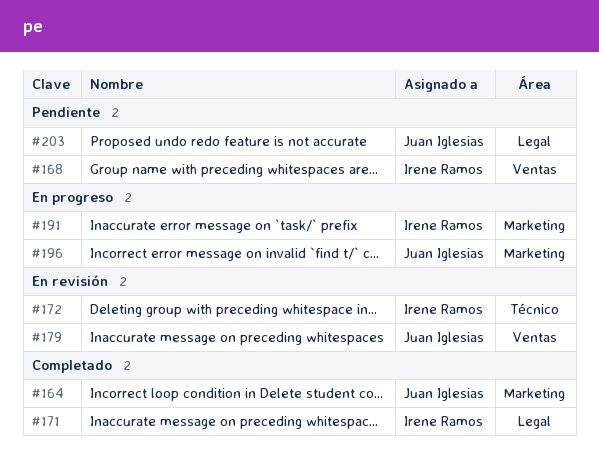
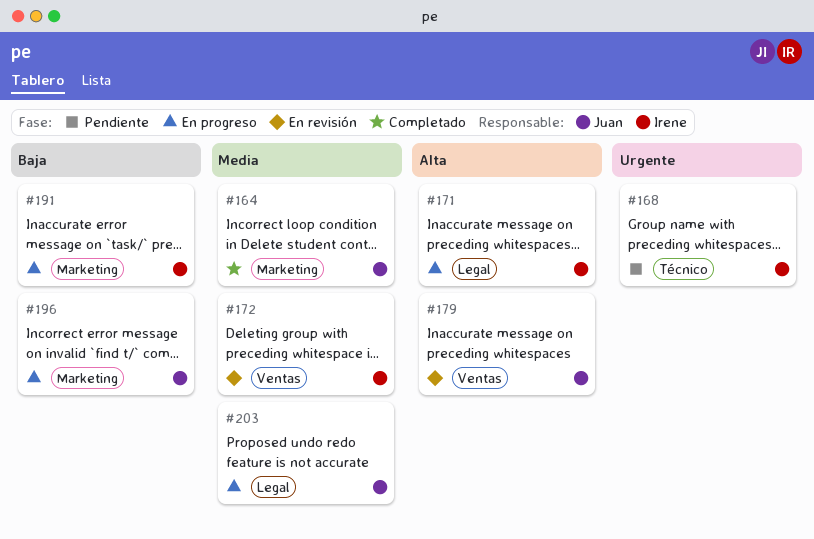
#168, label: Ventas -> Técnico
#171, status: Completado -> En progreso
#172, label: Técnico -> Ventas
#203, status: Pendiente -> En progreso

